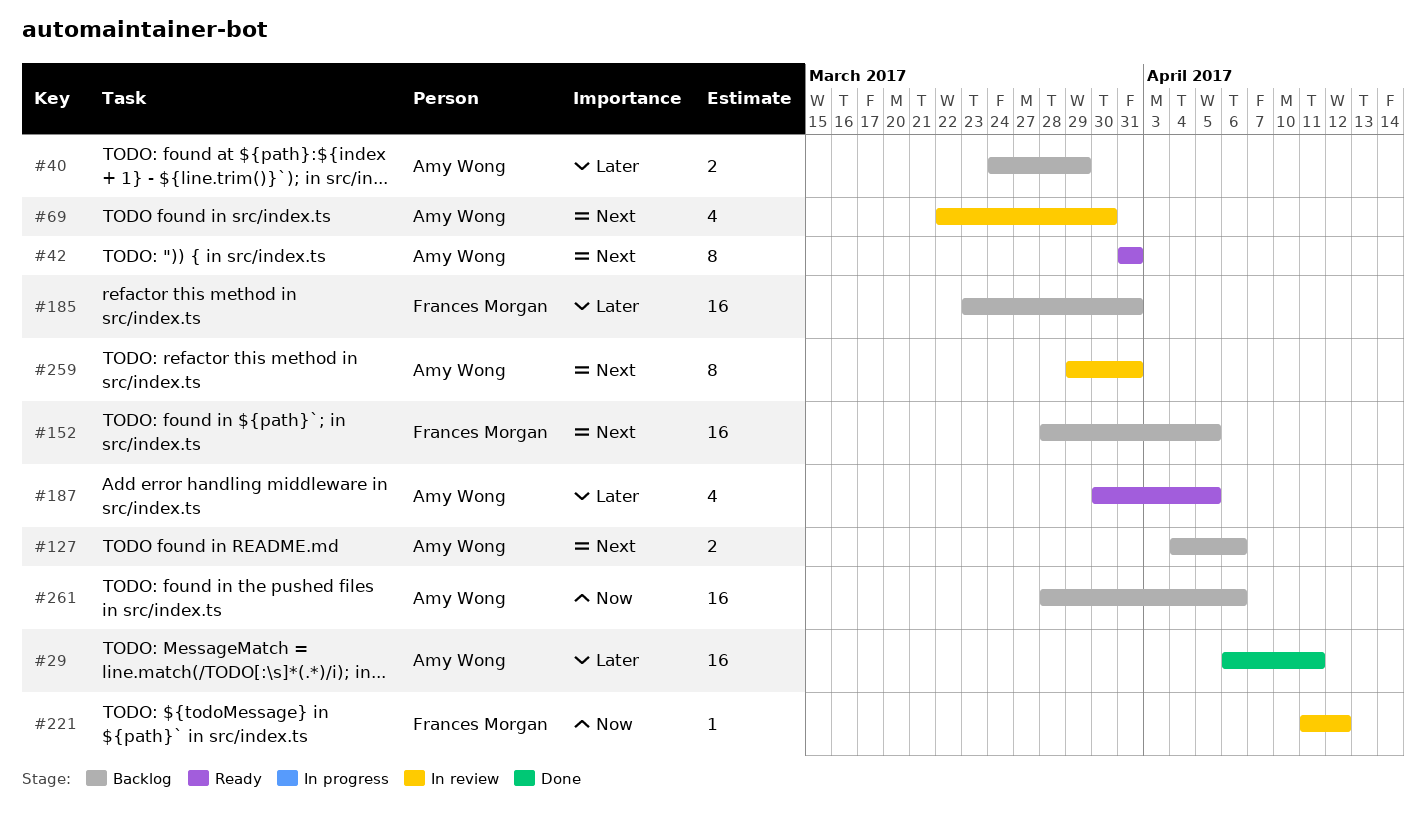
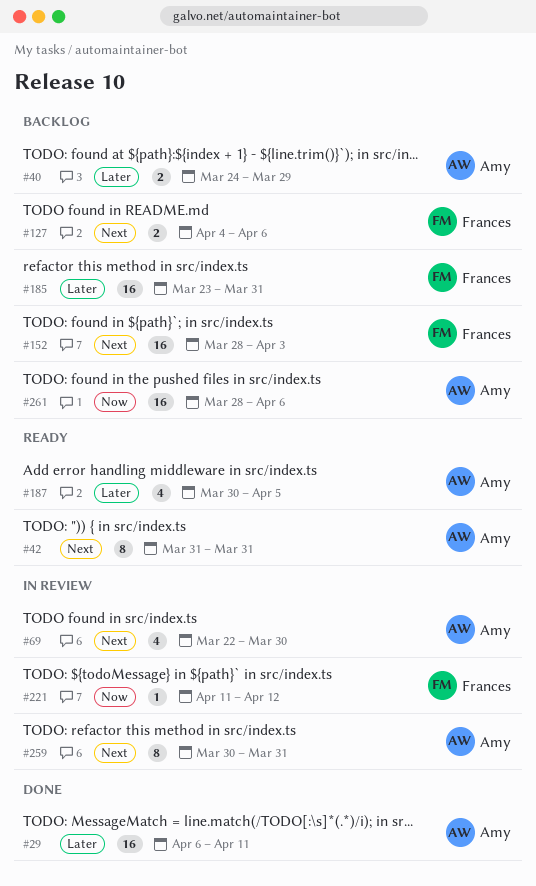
#127, owner: Amy Wong -> Frances Morgan
#152, due: Apr 5 -> Apr 3
#259, start: Mar 29 -> Mar 30

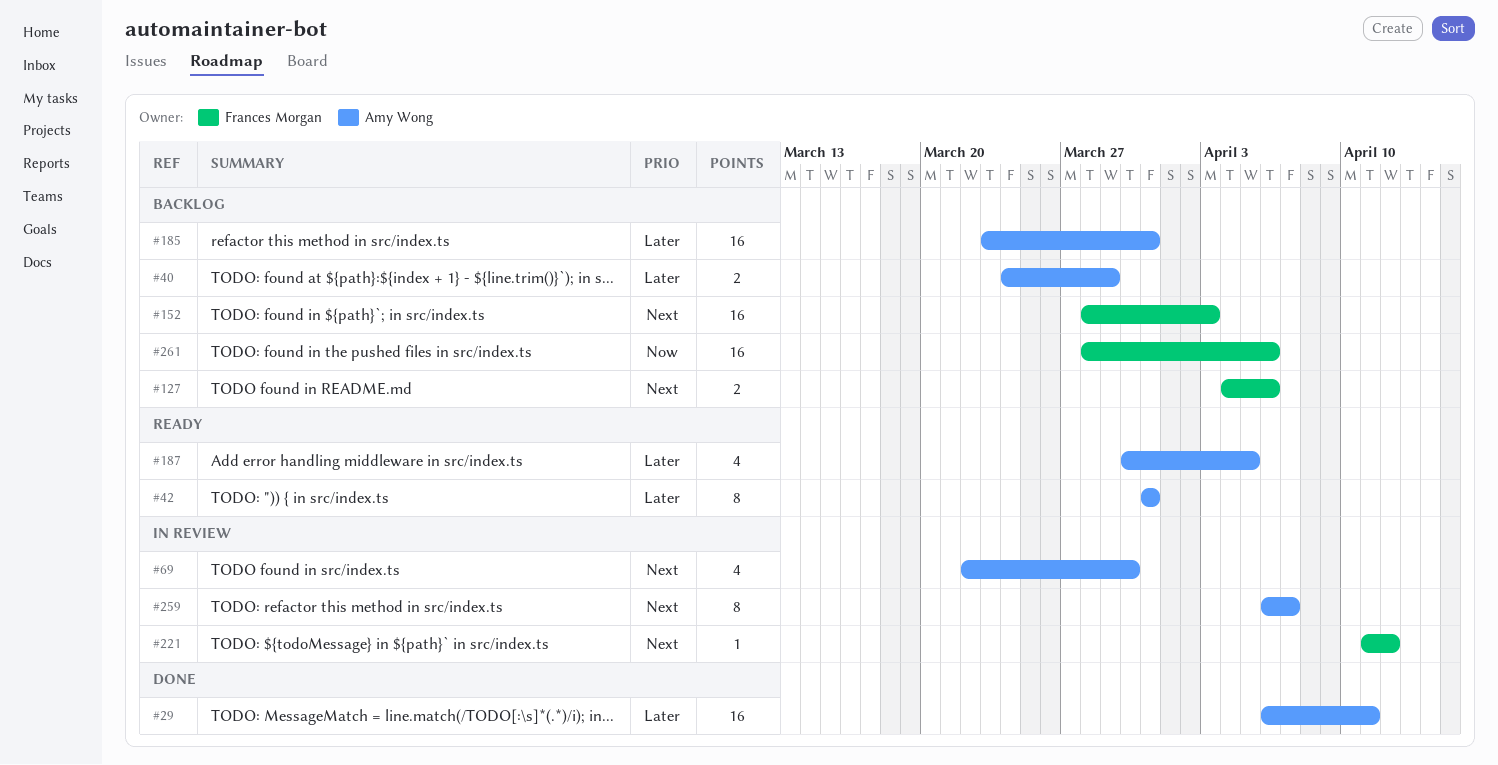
#42, priority: Next -> Later
#185, owner: Frances Morgan -> Amy Wong
#221, priority: Now -> Next
#259, start: Mar 30 -> Apr 6
#259, due: Mar 31 -> Apr 7
#261, owner: Amy Wong -> Frances Morgan

